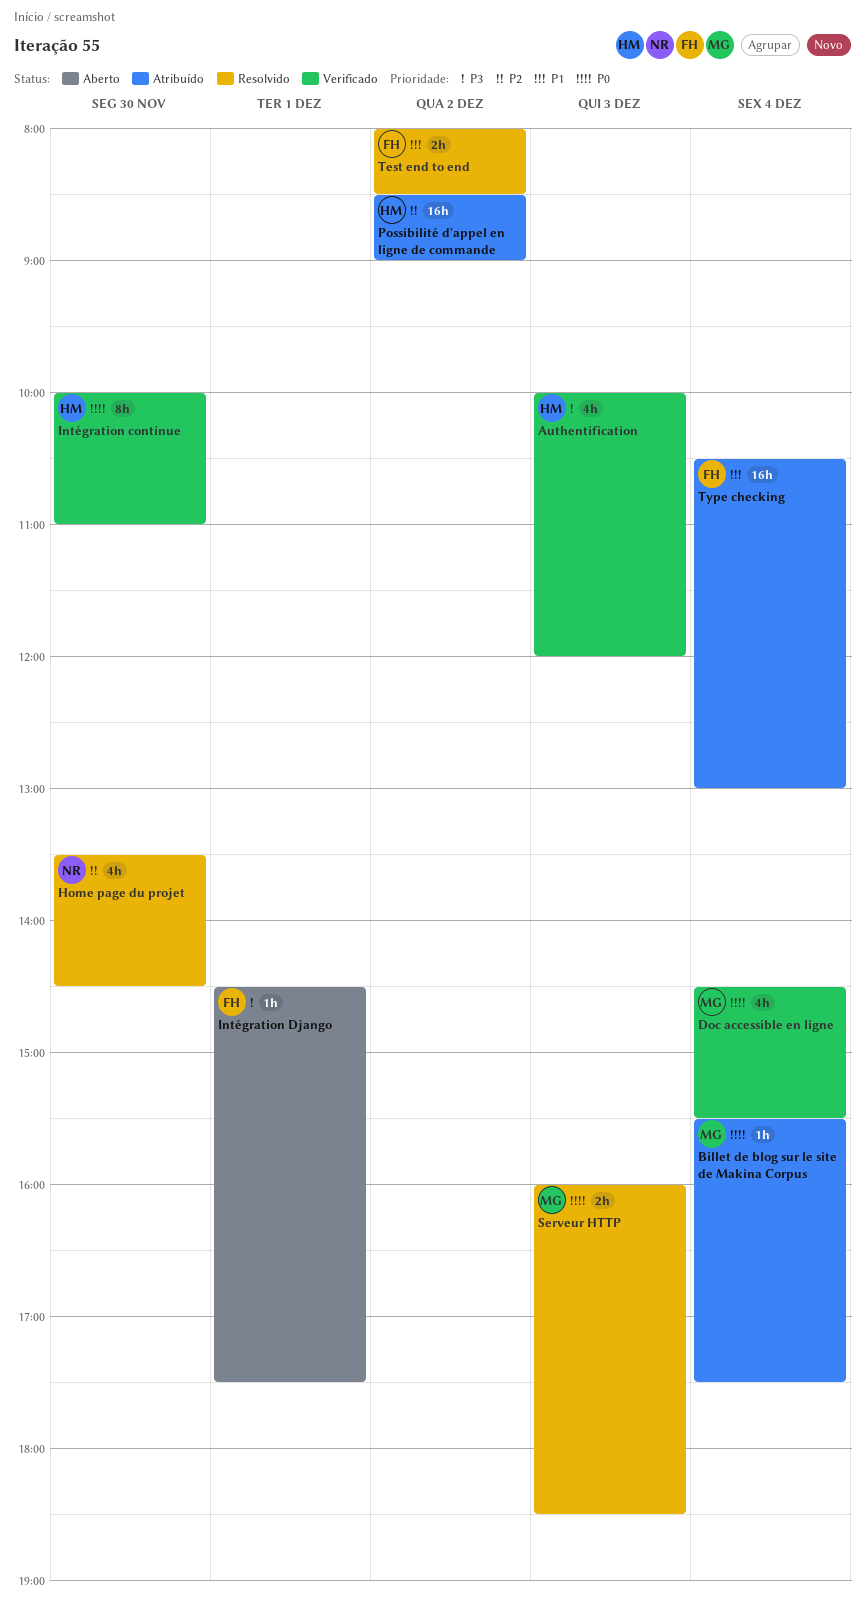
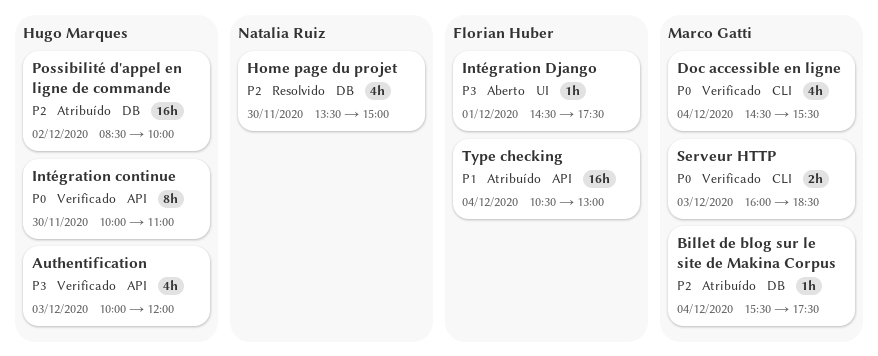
Billet de blog sur le site de Makina Corpus, priority: P0 -> P2
Home page du projet, ends: 14:30 -> 15:00
Possibilité d'appel en ligne de commande, ends: 09:00 -> 10:00
Serveur HTTP, status: Resolvido -> Verificado
Test end to end: present -> none

